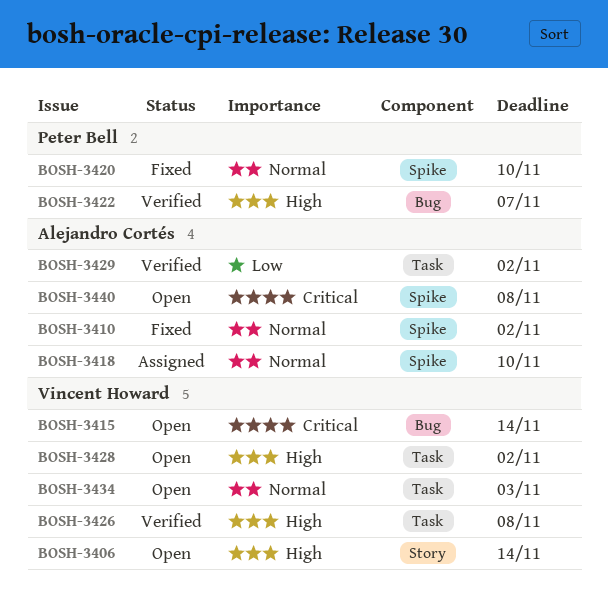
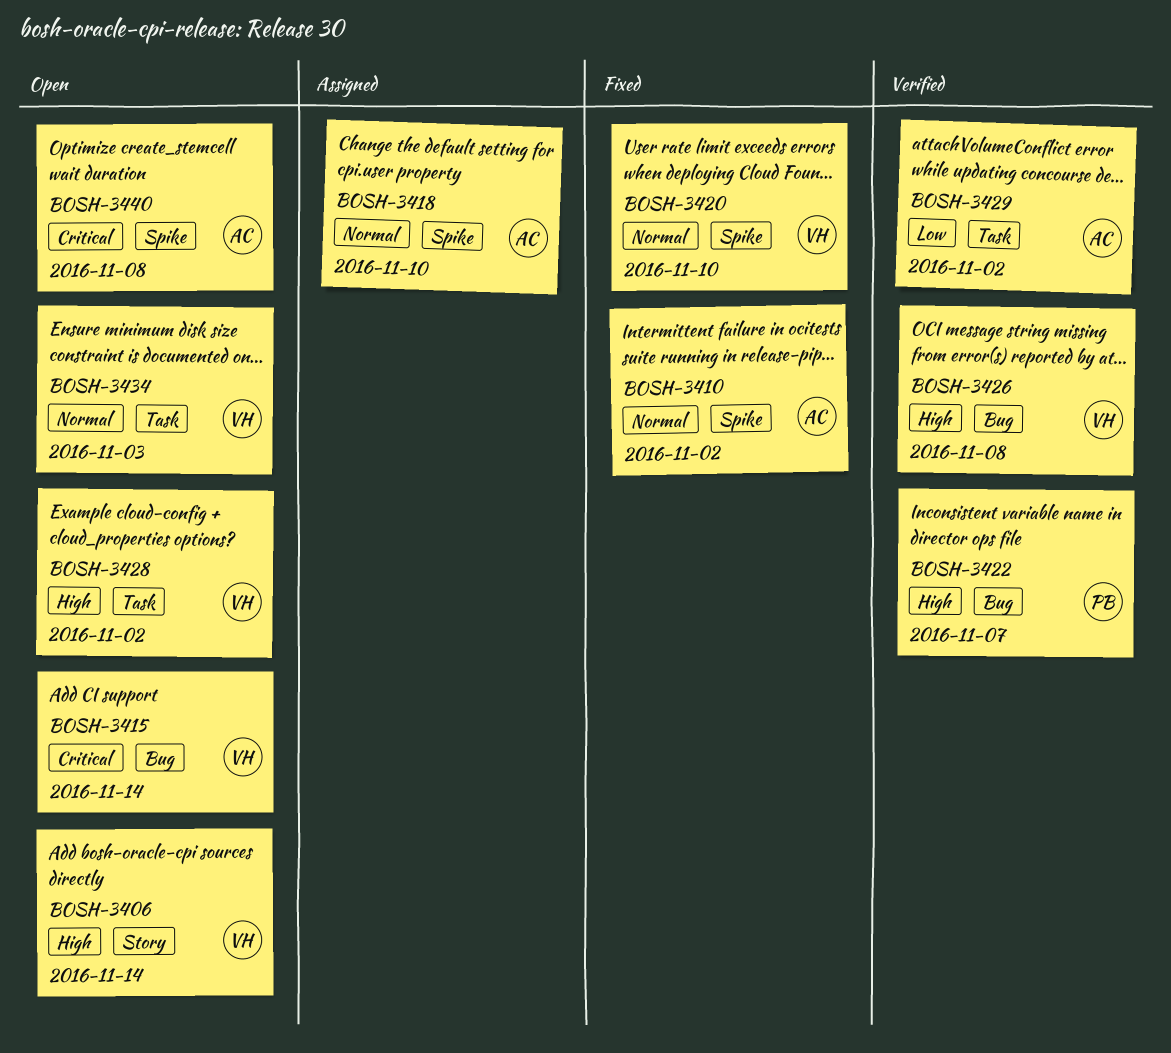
BOSH-3420, owner: Peter Bell -> Vincent Howard
BOSH-3426, label: Task -> Bug

